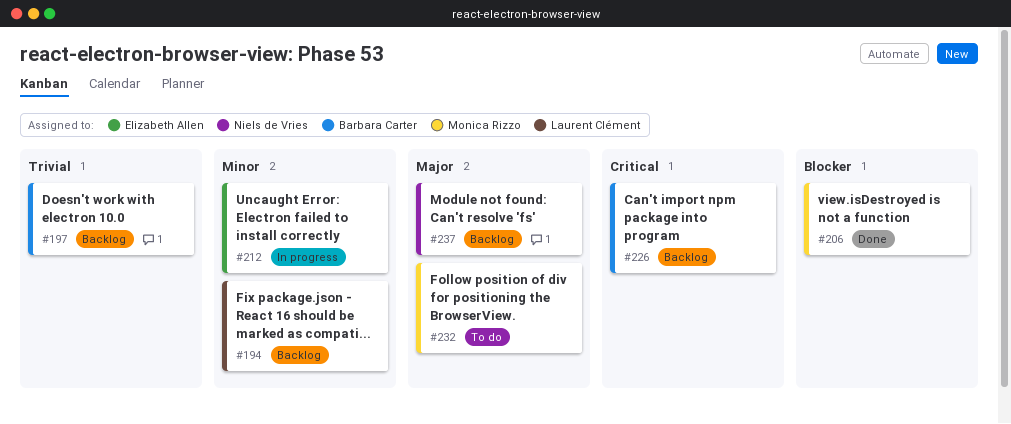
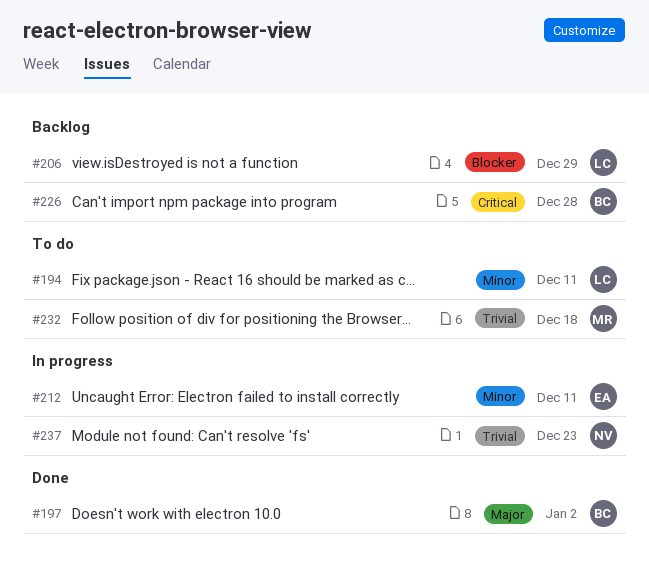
#194, status: Backlog -> To do
#197, status: Backlog -> Done
#197, priority: Trivial -> Major
#206, status: Done -> Backlog
#206, owner: Monica Rizzo -> Laurent Clément
#232, priority: Major -> Trivial
#237, status: Backlog -> In progress
#237, priority: Major -> Trivial

